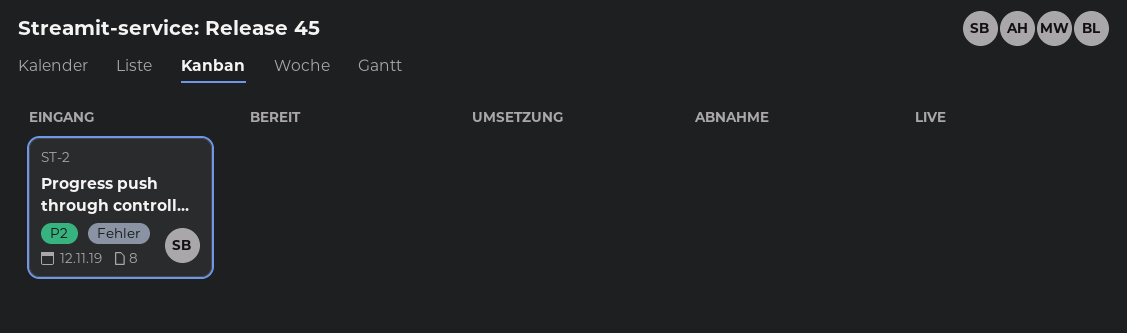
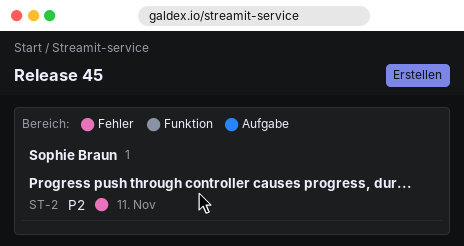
ST-2, due: Nov 12 -> Nov 11

